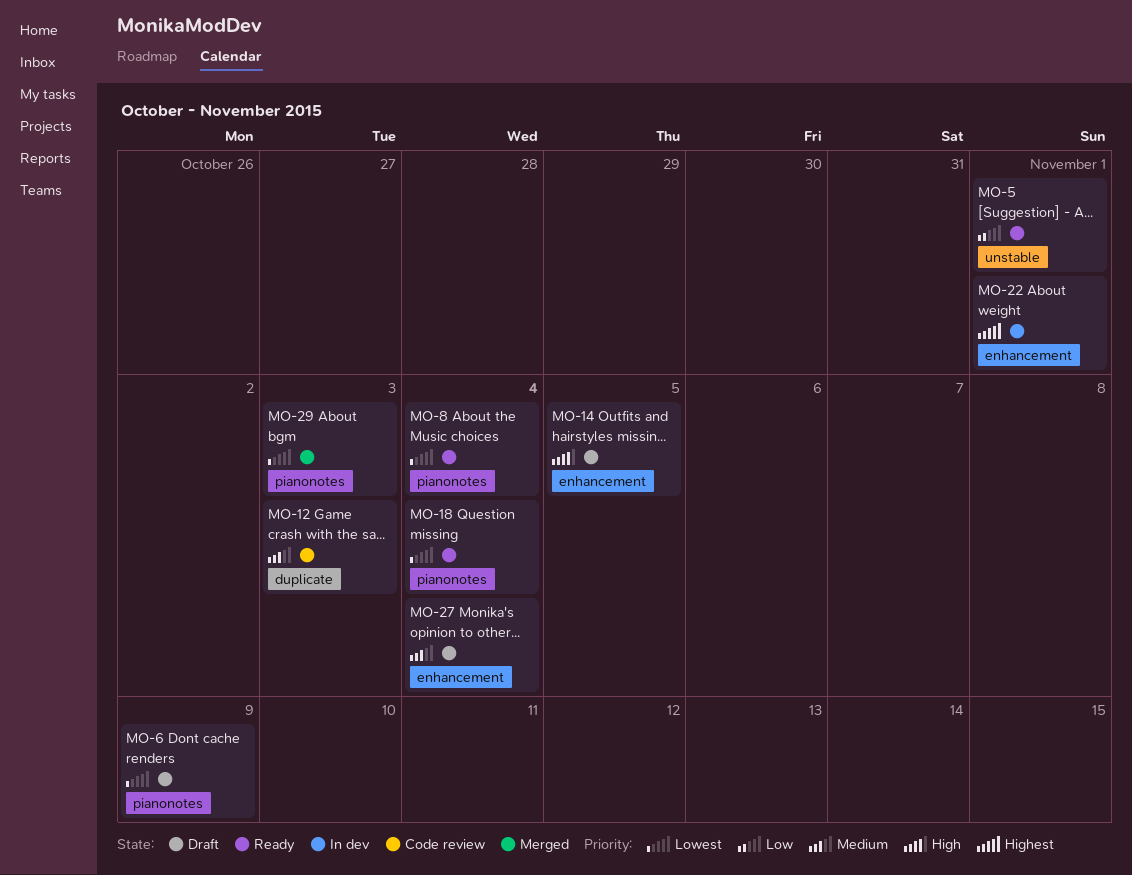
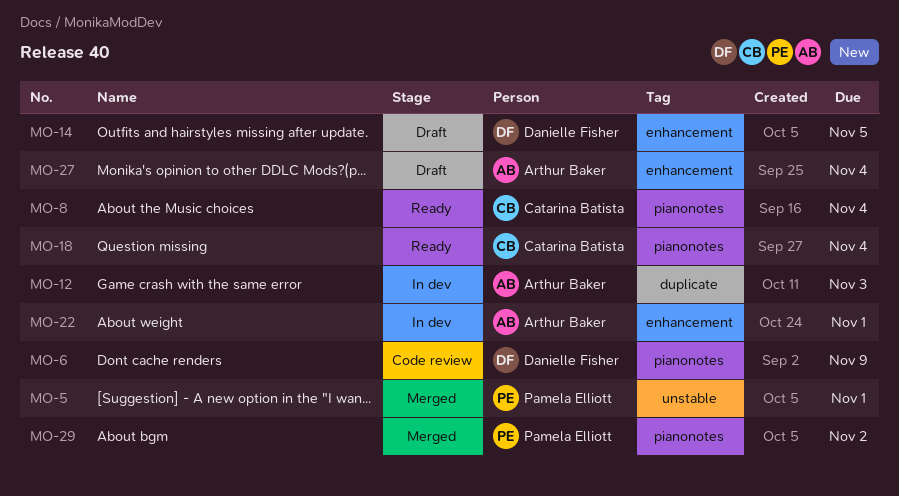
MO-5, status: Ready -> Merged
MO-6, status: Draft -> Code review
MO-12, status: Code review -> In dev
MO-29, due: Nov 3 -> Nov 2

